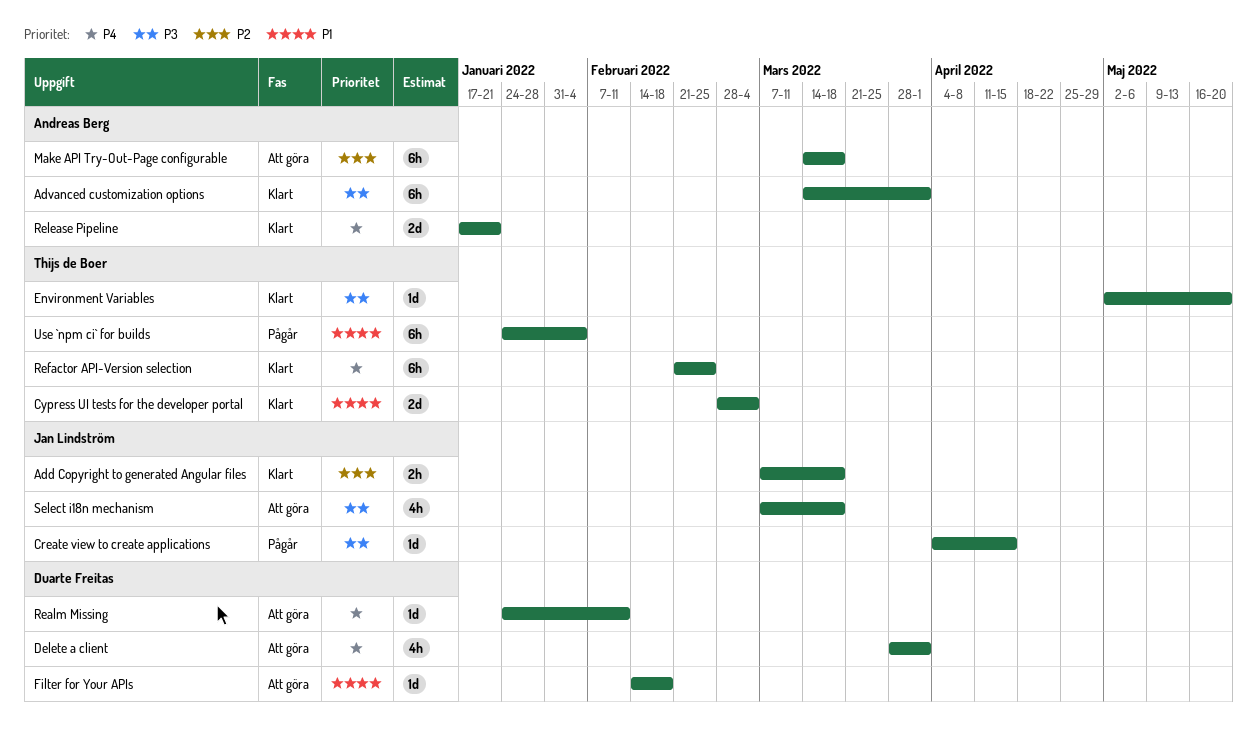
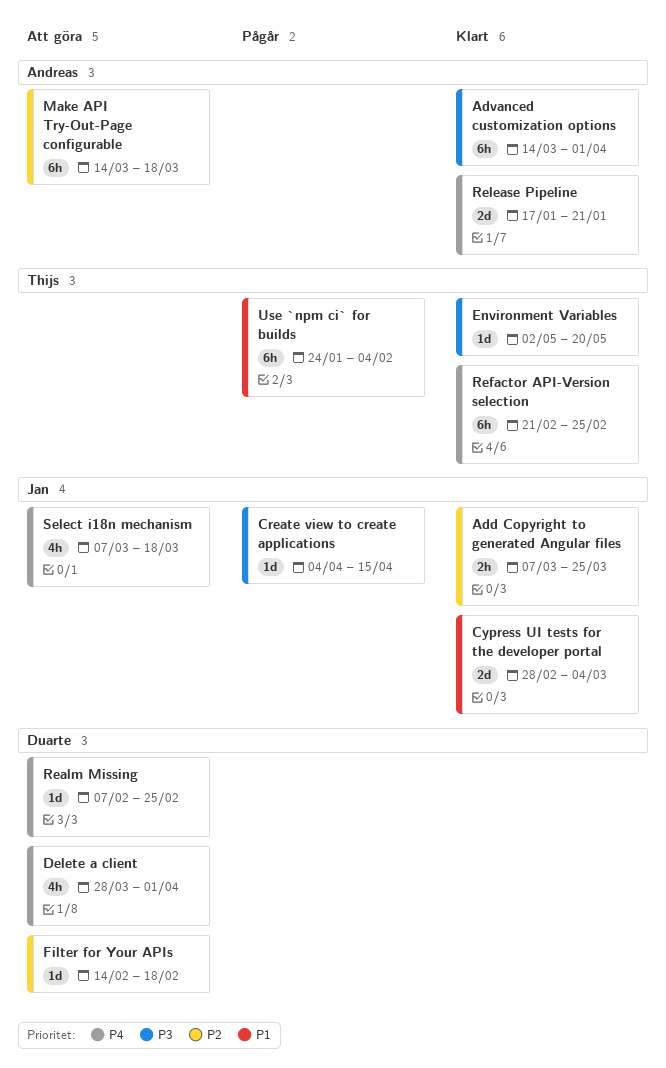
Add Copyright to generated Angular files, due: Mar 18 -> Mar 25
Cypress UI tests for the developer portal, owner: Thijs de Boer -> Jan Lindström
Filter for Your APIs, priority: P1 -> P2
Realm Missing, start: Jan 24 -> Feb 7
Realm Missing, due: Feb 11 -> Feb 25
Select i18n mechanism, priority: P3 -> P4

